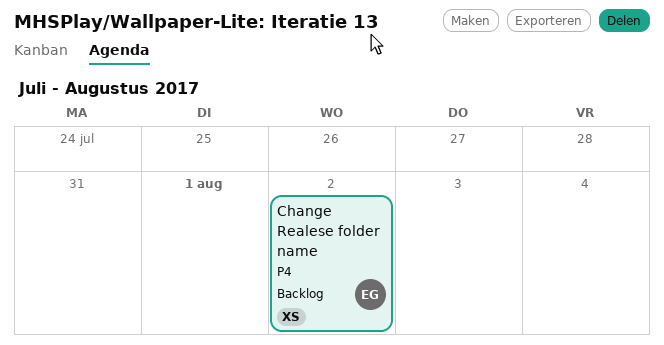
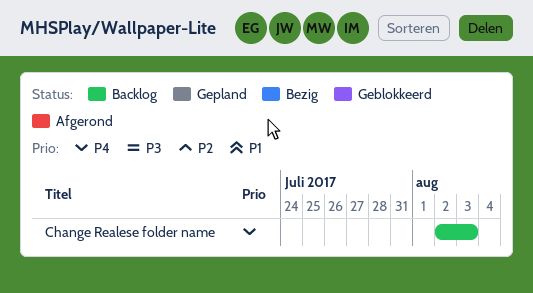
Change Realese folder name, due: Aug 2 -> Aug 3

